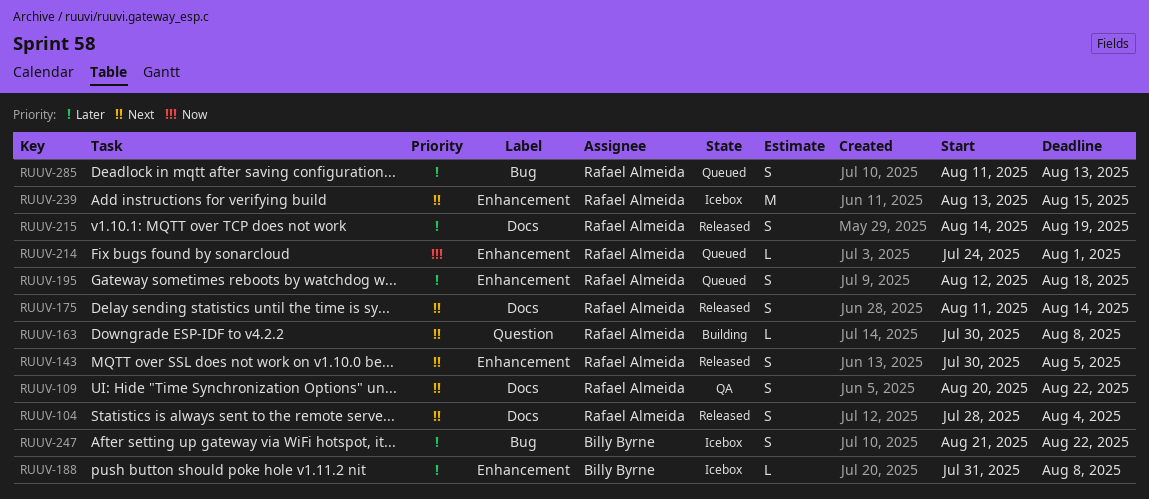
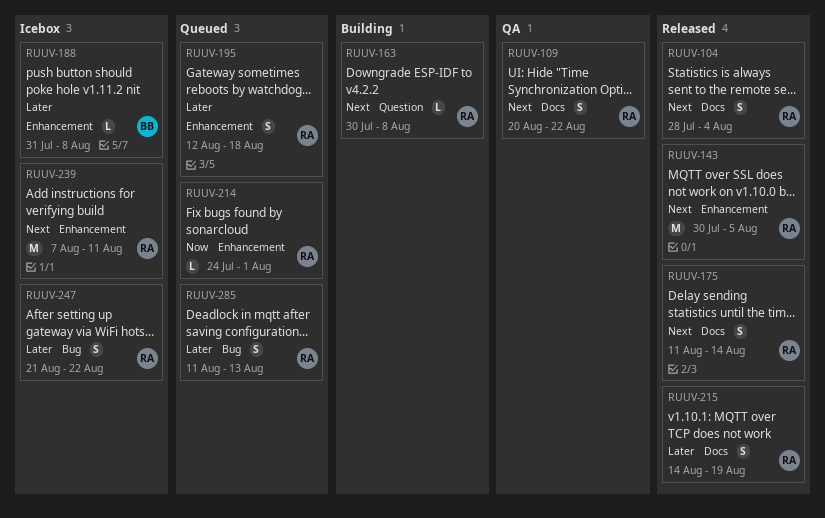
RUUV-143, estimate: S -> M
RUUV-239, start: Aug 13 -> Aug 7
RUUV-239, due: Aug 15 -> Aug 11
RUUV-247, owner: Billy Byrne -> Rafael Almeida

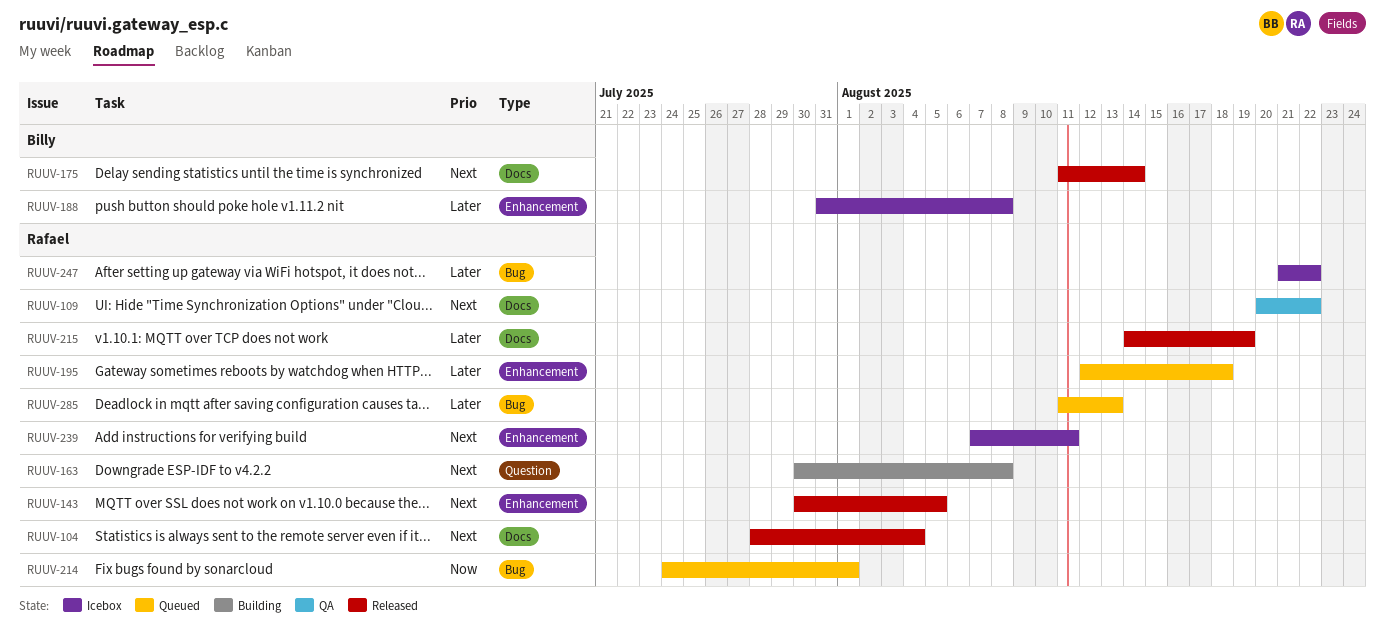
RUUV-175, owner: Rafael -> Billy
RUUV-214, label: Enhancement -> Bug

